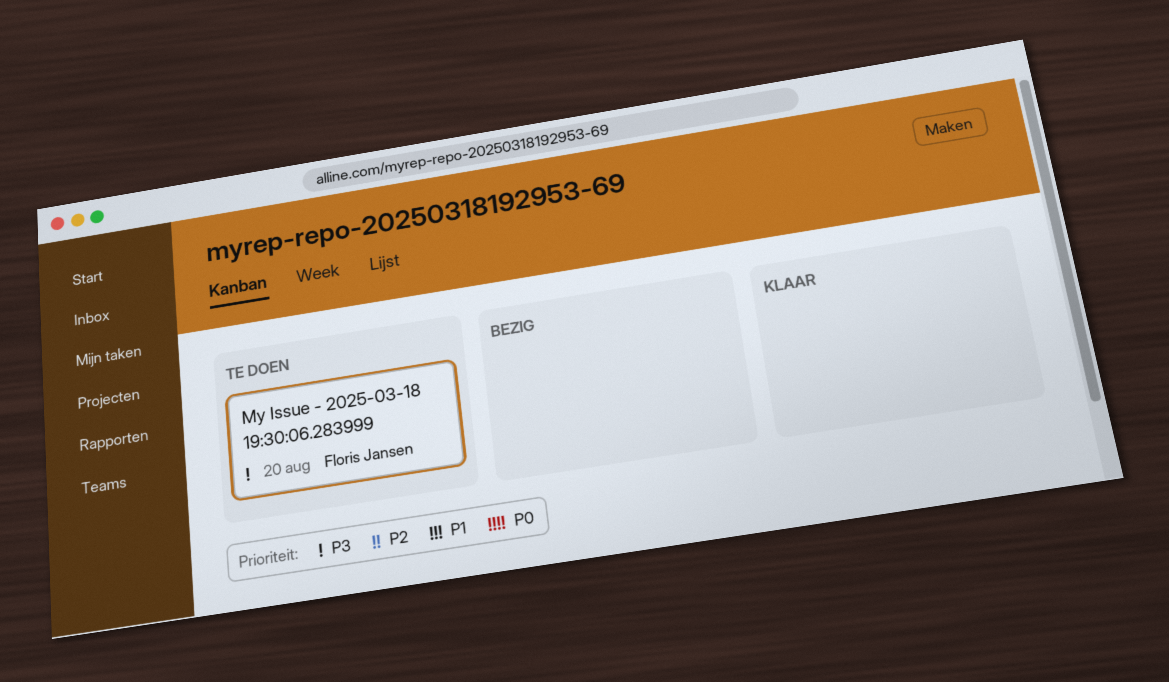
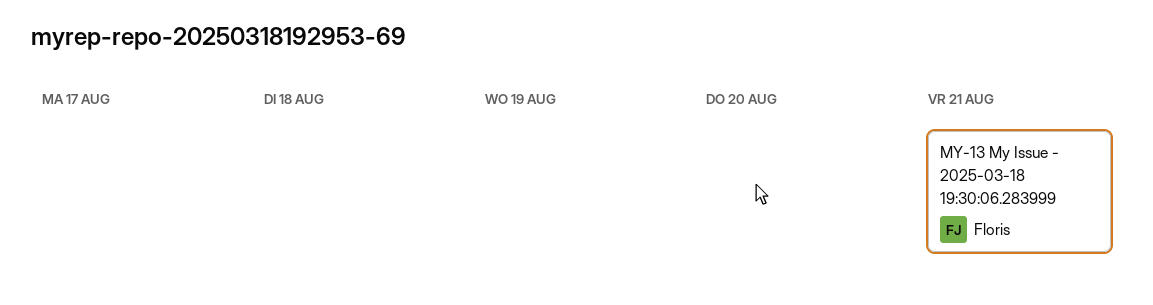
My Issue - 2025-03-18 19:30:06.283999, due: Aug 20 -> Aug 21

